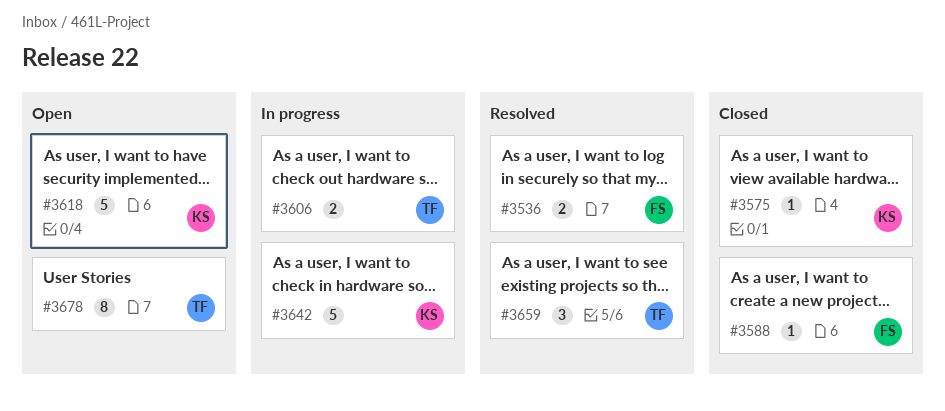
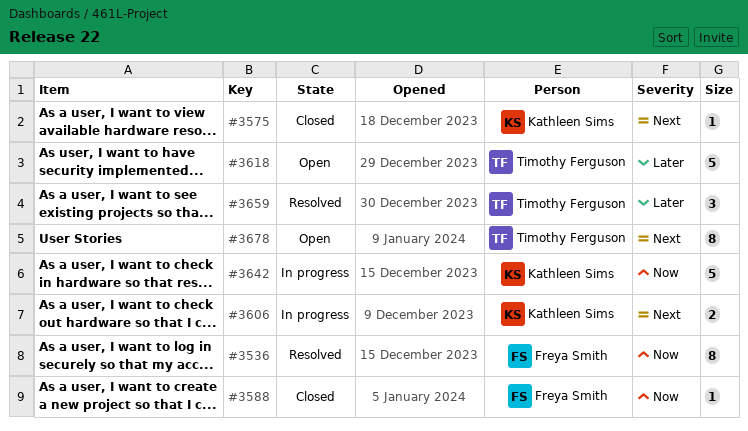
#3536, estimate: 2 -> 8
#3606, owner: Timothy Ferguson -> Kathleen Sims
#3618, owner: Kathleen Sims -> Timothy Ferguson

